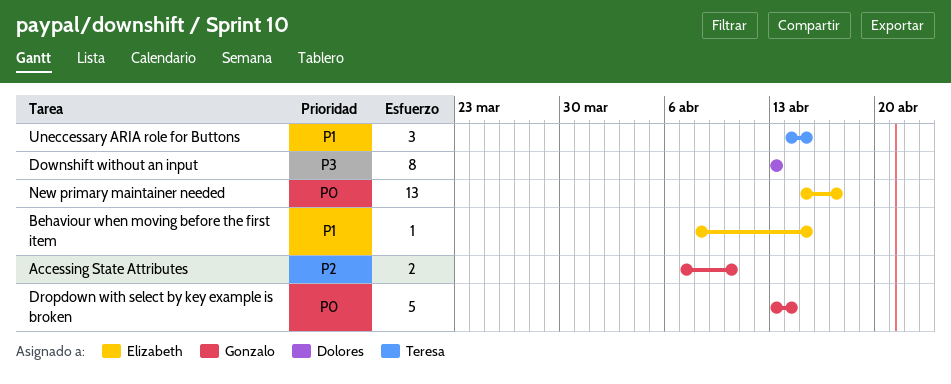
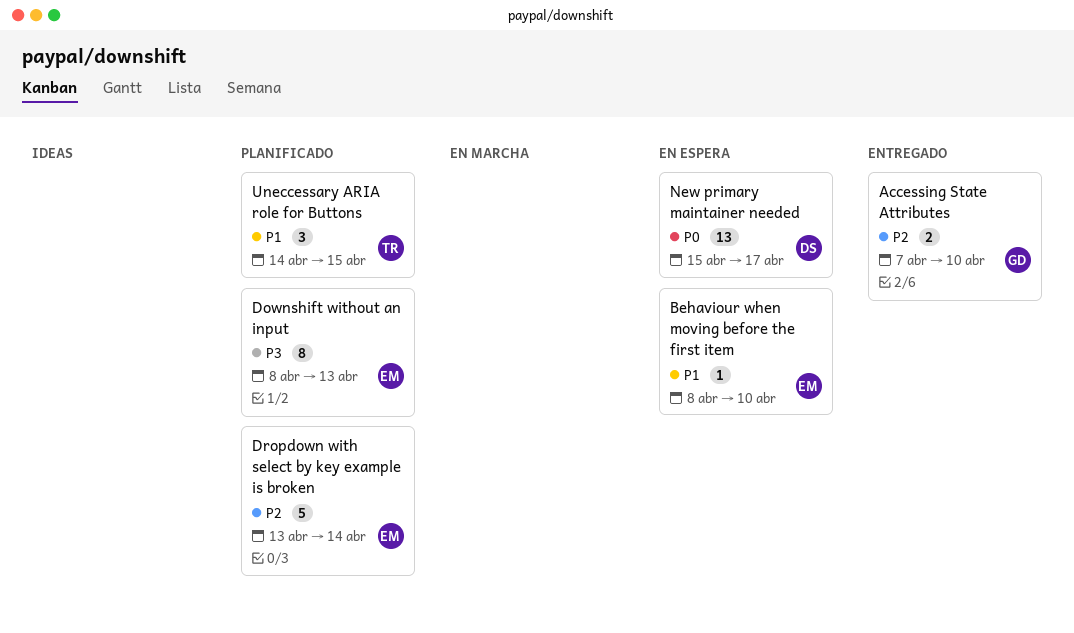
Behaviour when moving before the first item, due: Apr 15 -> Apr 10
Downshift without an input, owner: Dolores -> Elizabeth
Downshift without an input, start: Apr 13 -> Apr 8
Dropdown with select by key example is broken, owner: Gonzalo -> Elizabeth
Dropdown with select by key example is broken, priority: P0 -> P2
New primary maintainer needed, owner: Elizabeth -> Dolores

